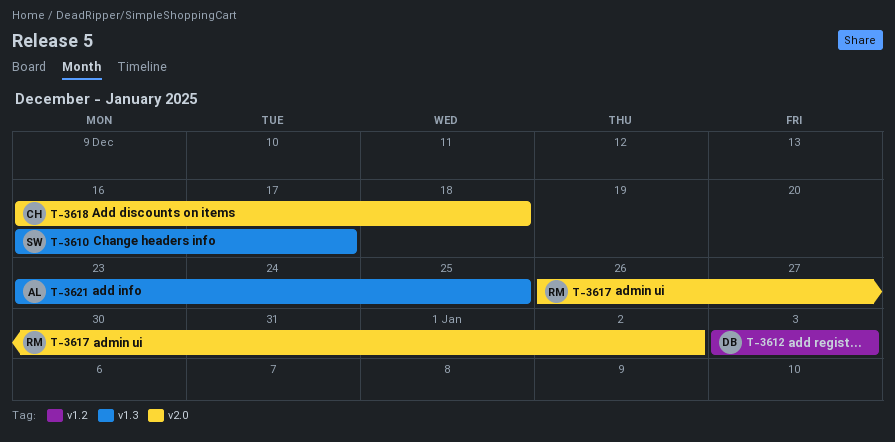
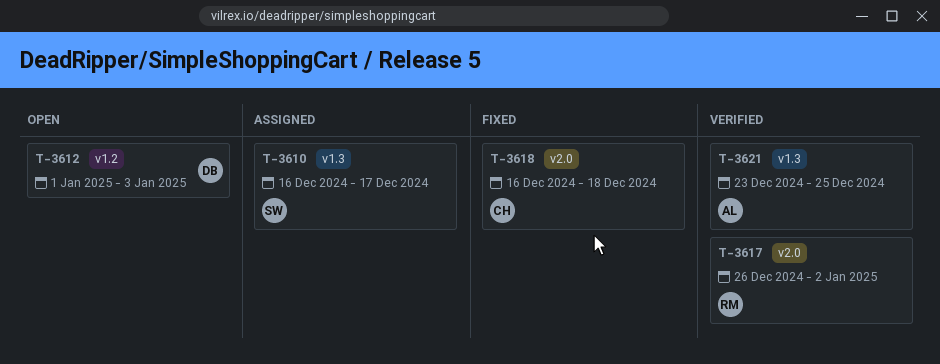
T-3612, start: Jan 3 -> Jan 1

